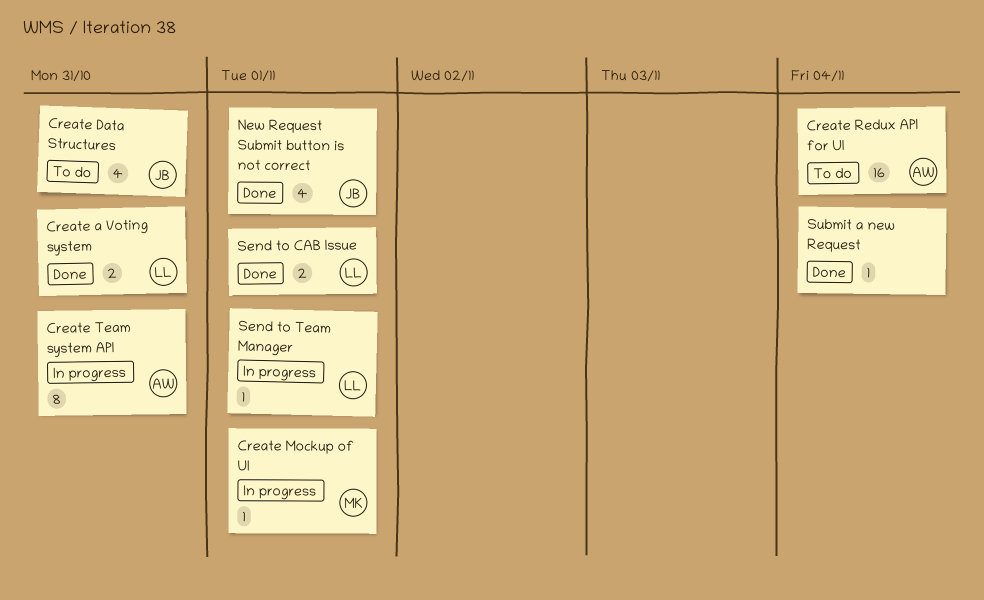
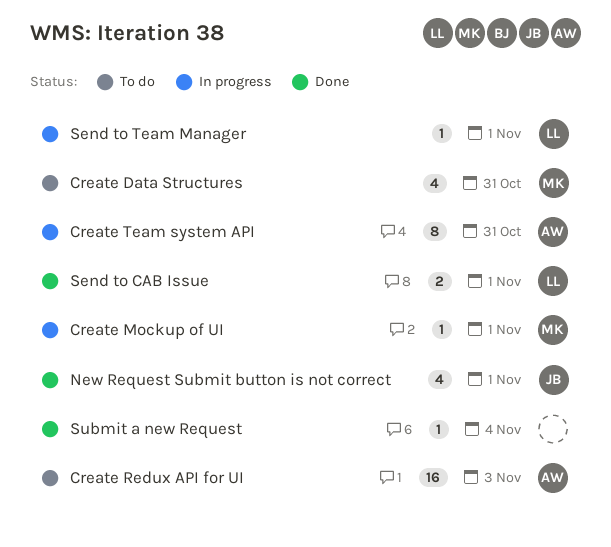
Create a Voting system: present -> none
Create Data Structures, owner: JB -> MK
Create Redux API for UI, due: Nov 4 -> Nov 3

